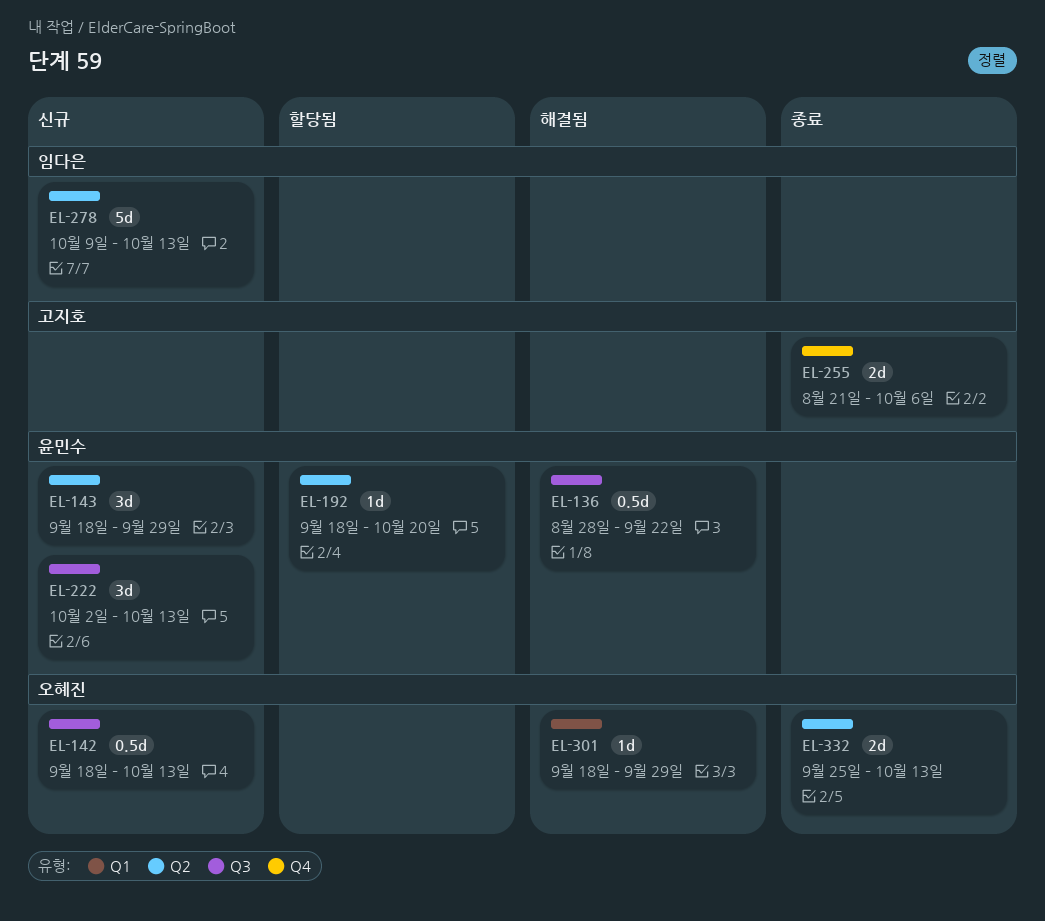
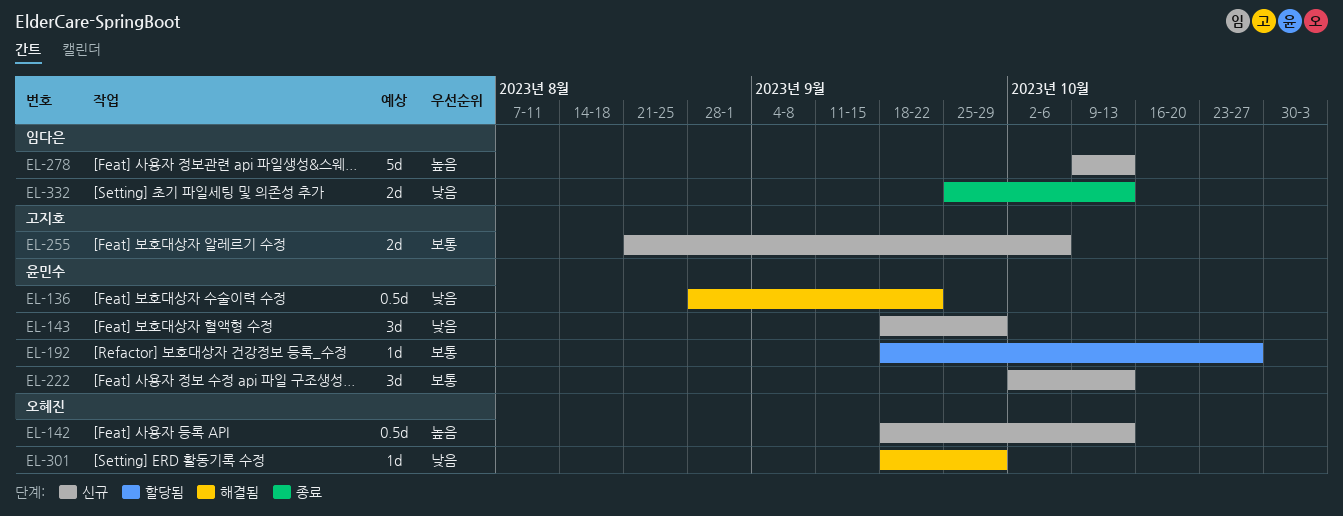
EL-192, due: Oct 20 -> Oct 27
EL-255, status: 종료 -> 신규
EL-332, owner: 오혜진 -> 임다은

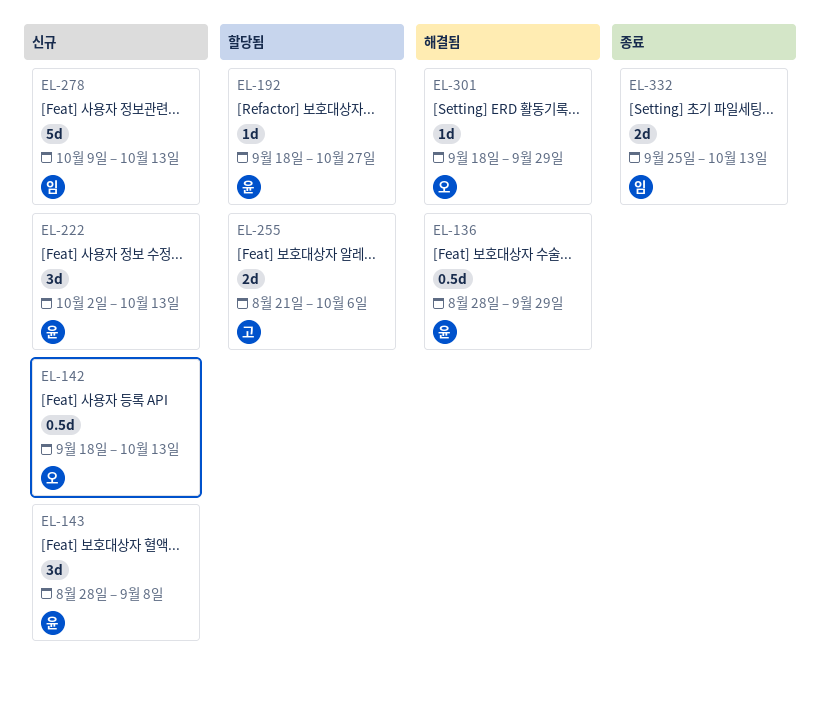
EL-136, due: Sep 22 -> Sep 29
EL-143, start: Sep 18 -> Aug 28
EL-143, due: Sep 29 -> Sep 8
EL-255, status: 신규 -> 할당됨

